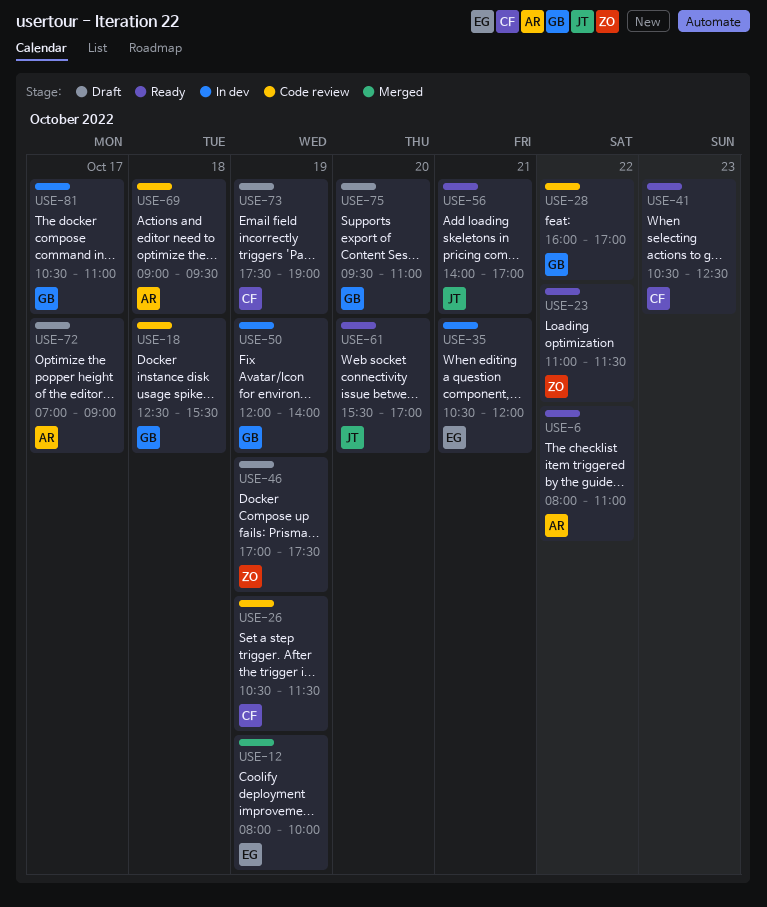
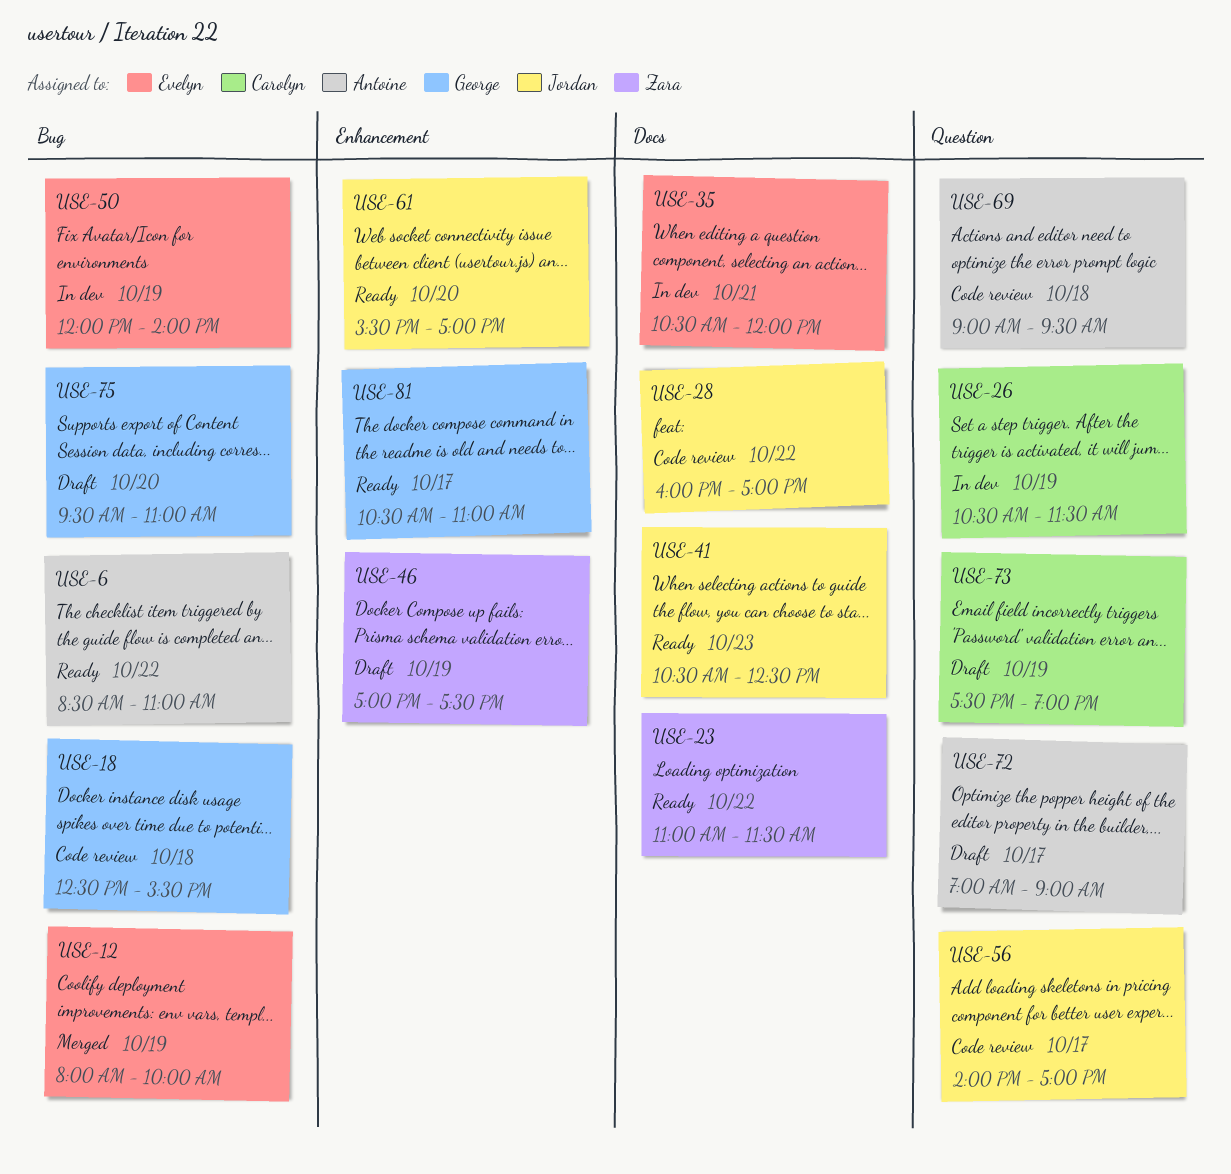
USE-6, begins: 08:00 -> 08:30
USE-26, status: Code review -> In dev
USE-28, owner: George -> Jordan
USE-41, owner: Carolyn -> Jordan
USE-50, owner: George -> Evelyn
USE-56, status: Ready -> Code review
USE-56, day: Oct 21 -> Oct 17
USE-81, status: In dev -> Ready

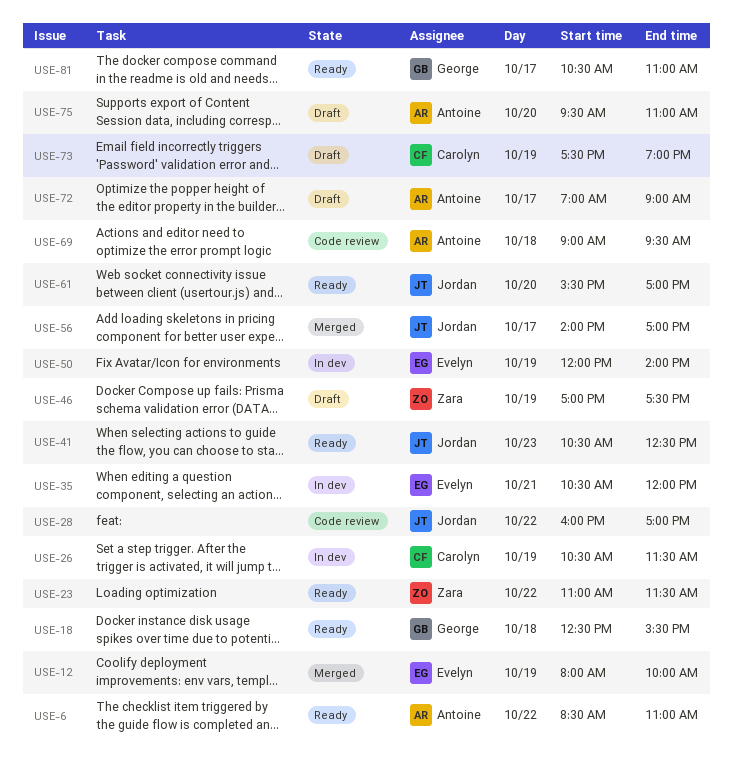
USE-18, status: Code review -> Ready
USE-56, status: Code review -> Merged
USE-75, owner: George -> Antoine

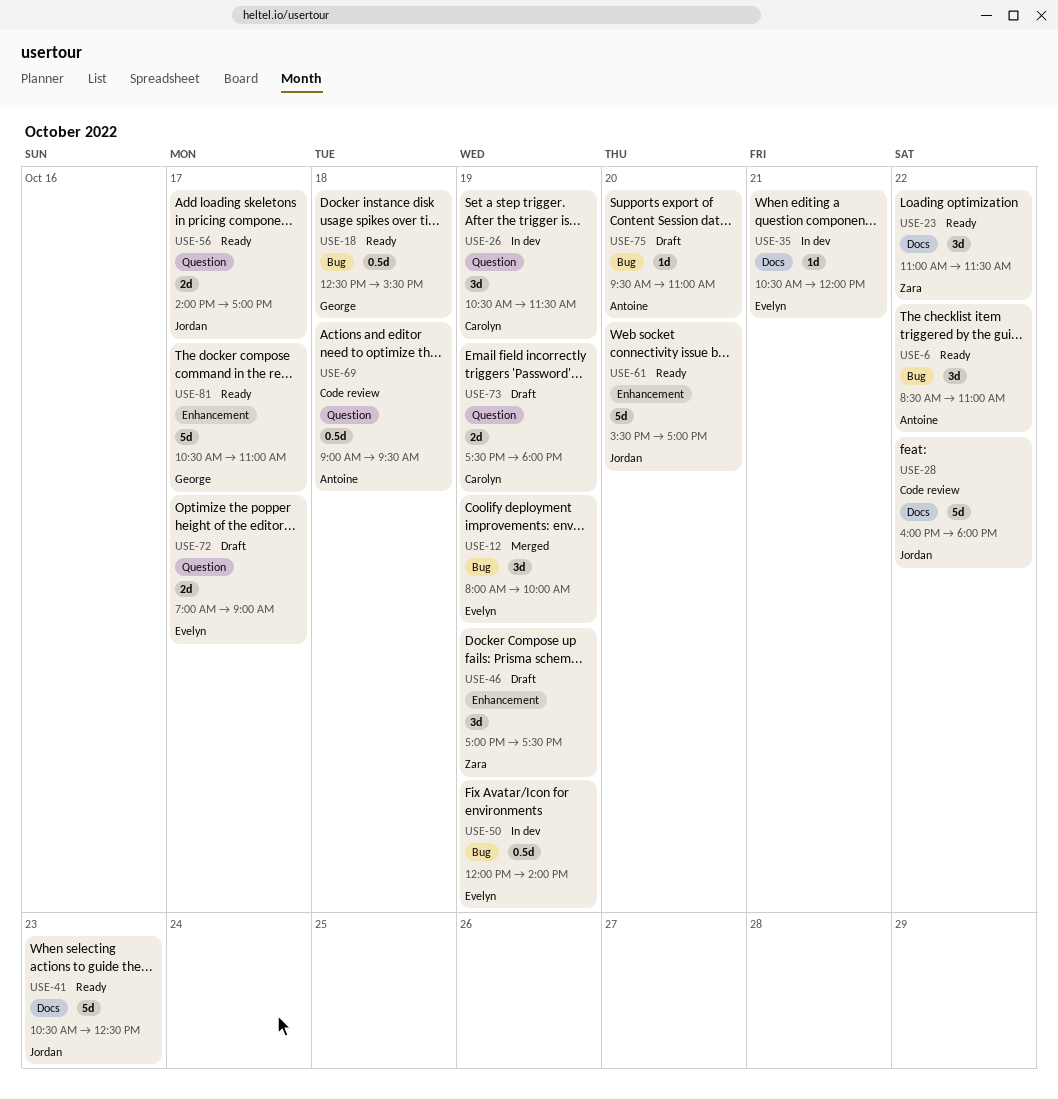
USE-28, ends: 17:00 -> 18:00
USE-56, status: Merged -> Ready
USE-72, owner: Antoine -> Evelyn
USE-73, ends: 19:00 -> 18:00

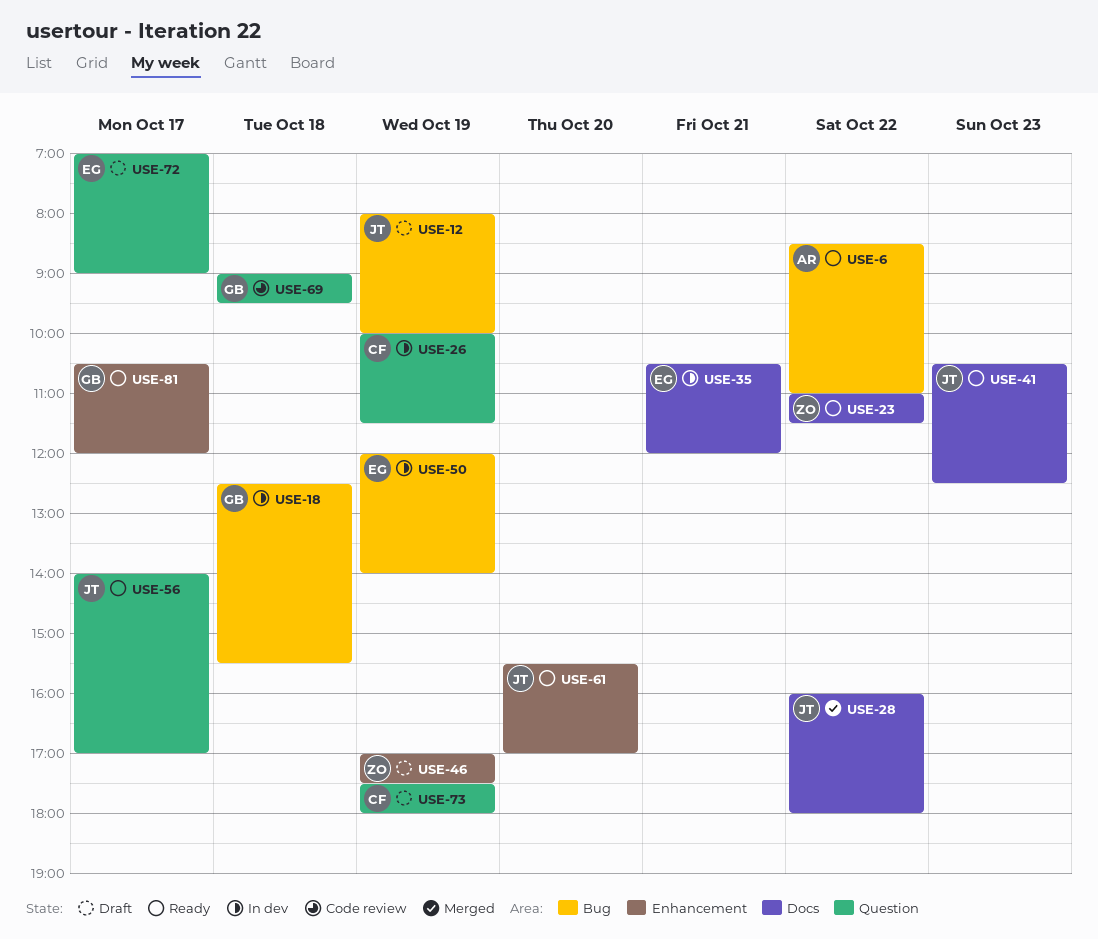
USE-12, status: Merged -> Draft
USE-12, owner: Evelyn -> Jordan
USE-18, status: Ready -> In dev
USE-26, begins: 10:30 -> 10:00
USE-28, status: Code review -> Merged
USE-69, owner: Antoine -> George
USE-75: present -> none
USE-81, ends: 11:00 -> 12:00

